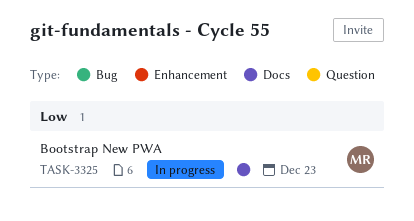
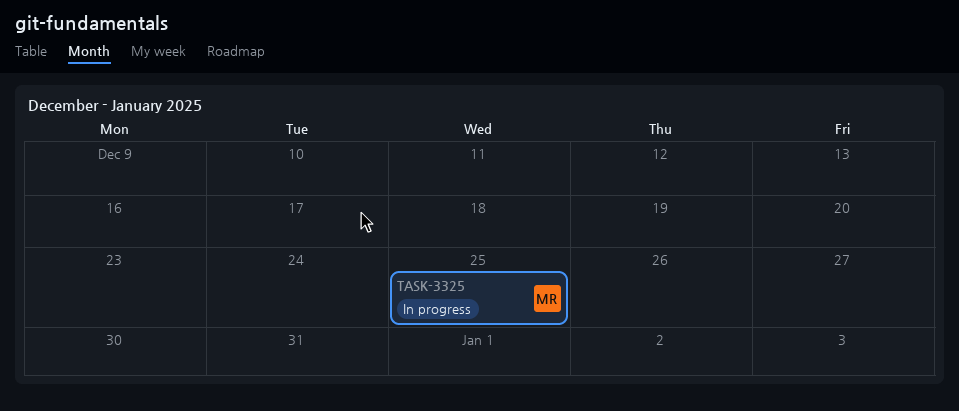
TASK-3325, due: Dec 23 -> Dec 25

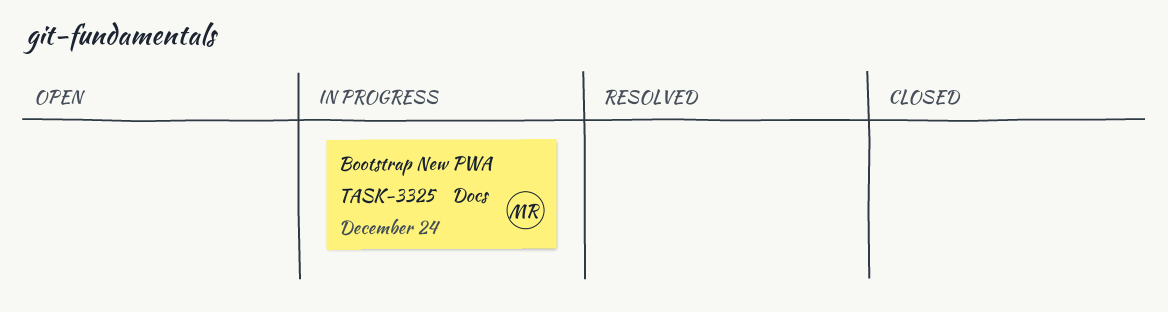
TASK-3325, due: Dec 25 -> Dec 24

